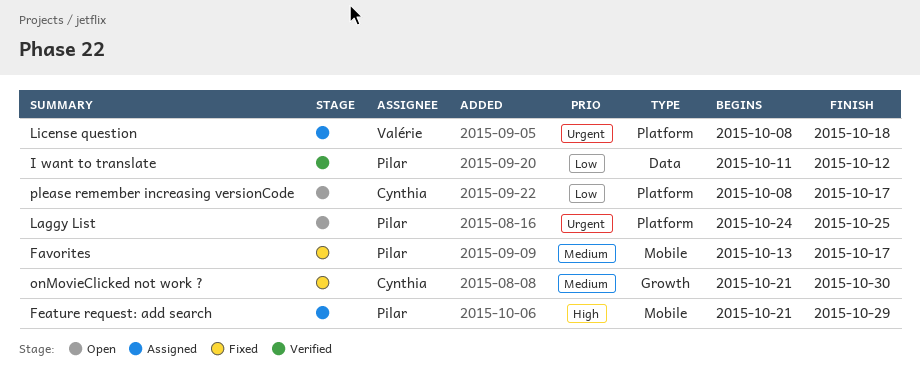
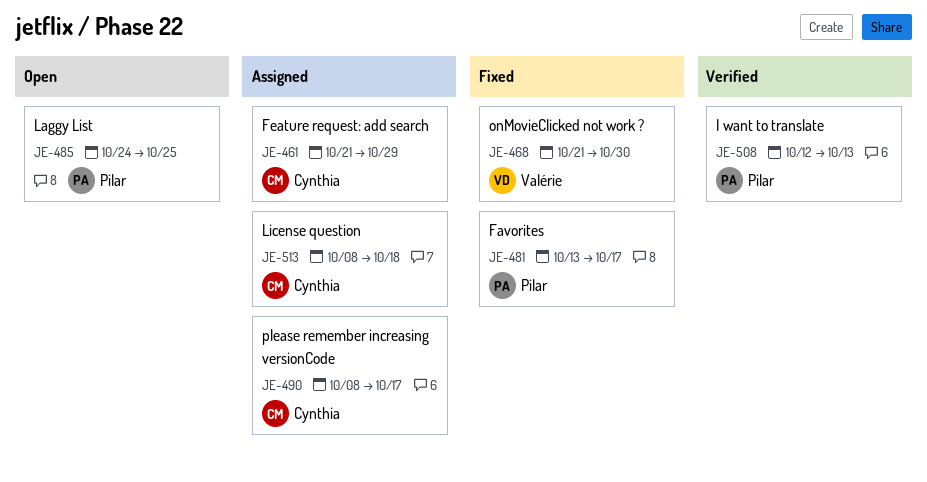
Feature request: add search, owner: Pilar -> Cynthia
I want to translate, start: Oct 11 -> Oct 12
I want to translate, due: Oct 12 -> Oct 13
License question, owner: Valérie -> Cynthia
onMovieClicked not work ?, owner: Cynthia -> Valérie
please remember increasing versionCode, status: Open -> Assigned

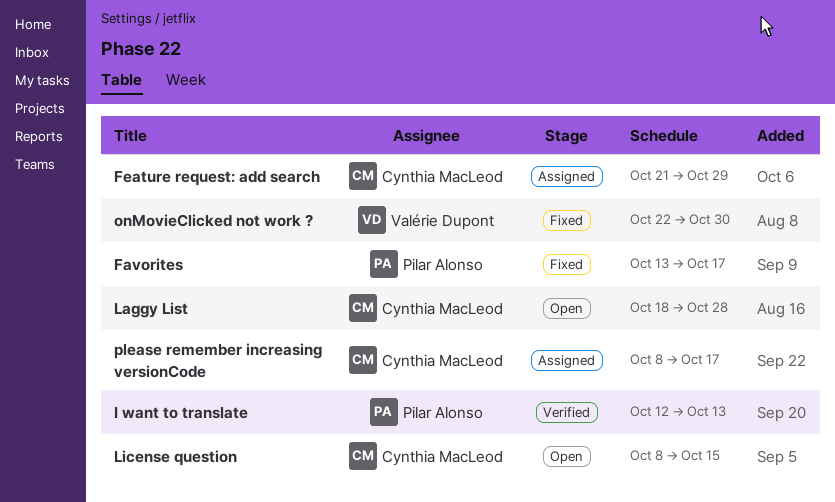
Laggy List, owner: Pilar Alonso -> Cynthia MacLeod
Laggy List, start: Oct 24 -> Oct 18
Laggy List, due: Oct 25 -> Oct 28
License question, status: Assigned -> Open
License question, due: Oct 18 -> Oct 15
onMovieClicked not work ?, start: Oct 21 -> Oct 22

